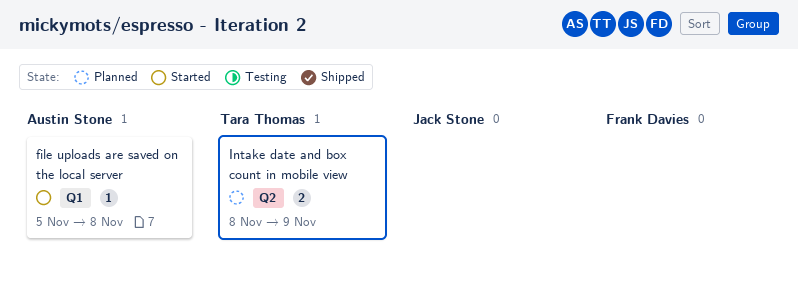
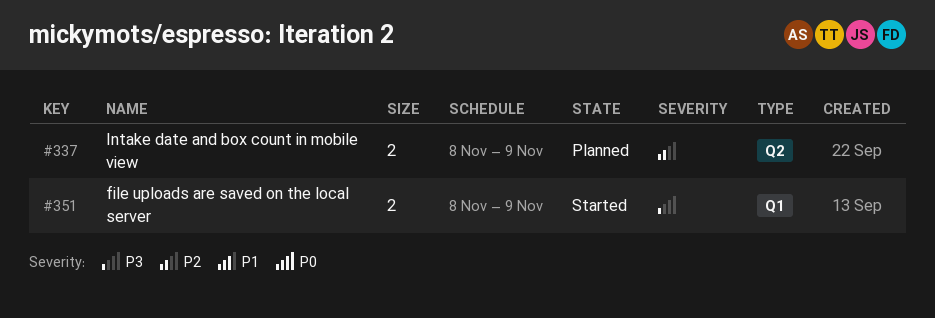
file uploads are saved on the local server, estimate: 1 -> 2
file uploads are saved on the local server, start: Nov 5 -> Nov 8
file uploads are saved on the local server, due: Nov 8 -> Nov 9

